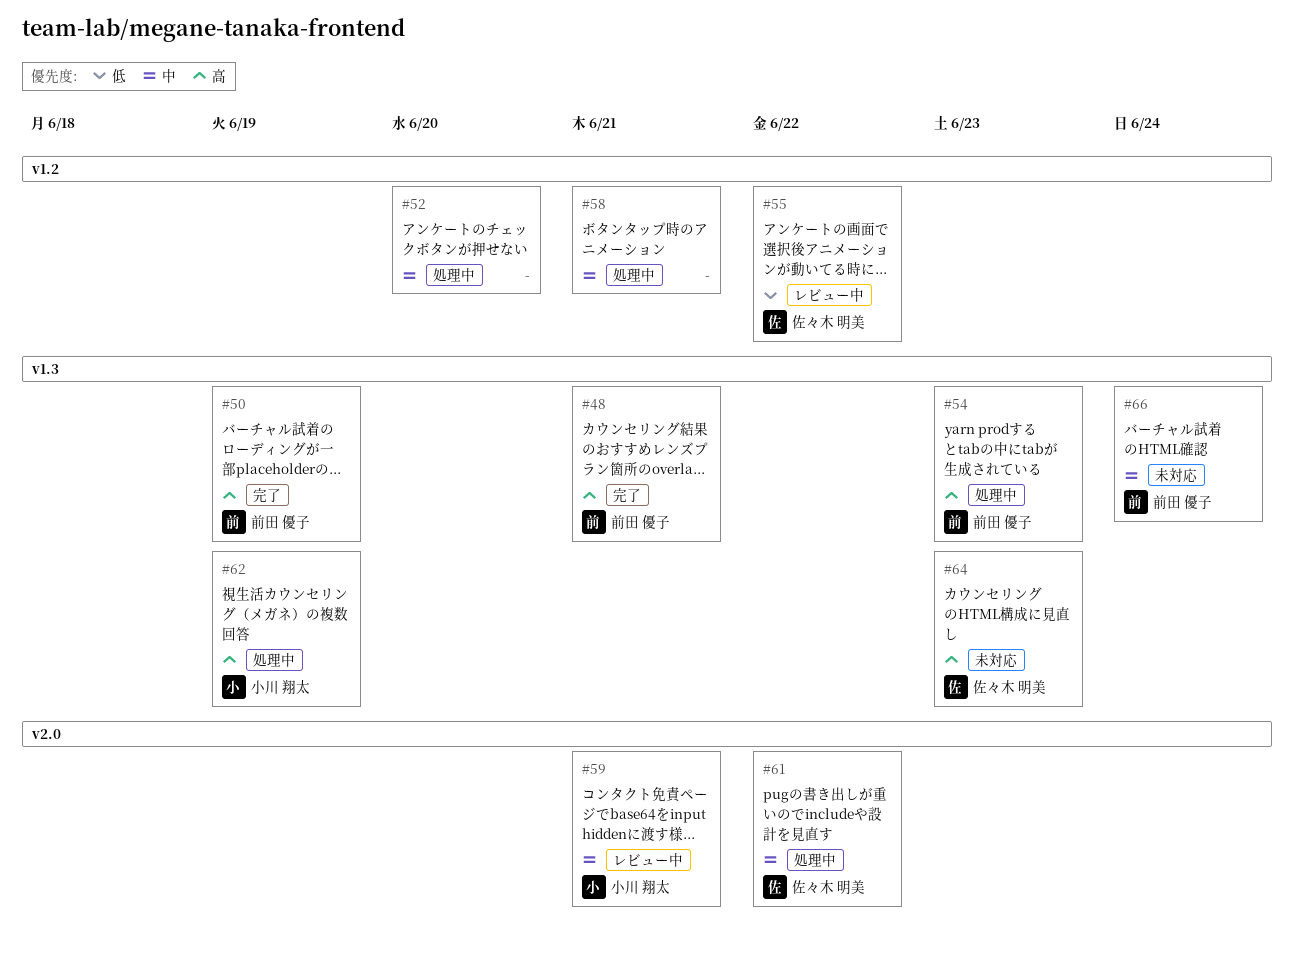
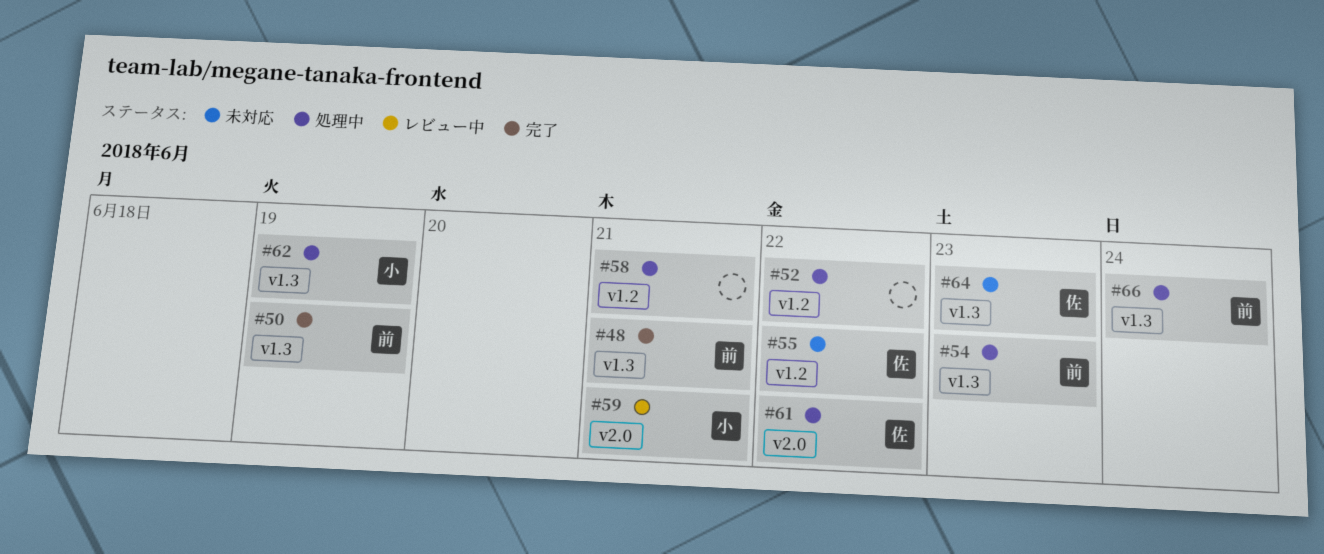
#52, due: Jun 20 -> Jun 22
#55, status: レビュー中 -> 未対応
#66, status: 未対応 -> 処理中

